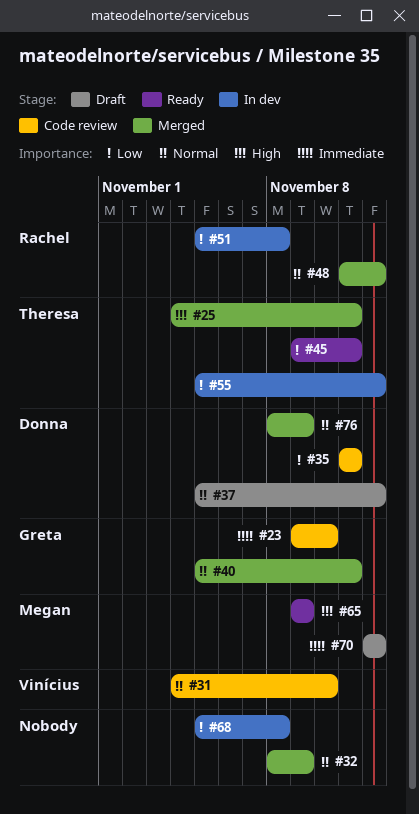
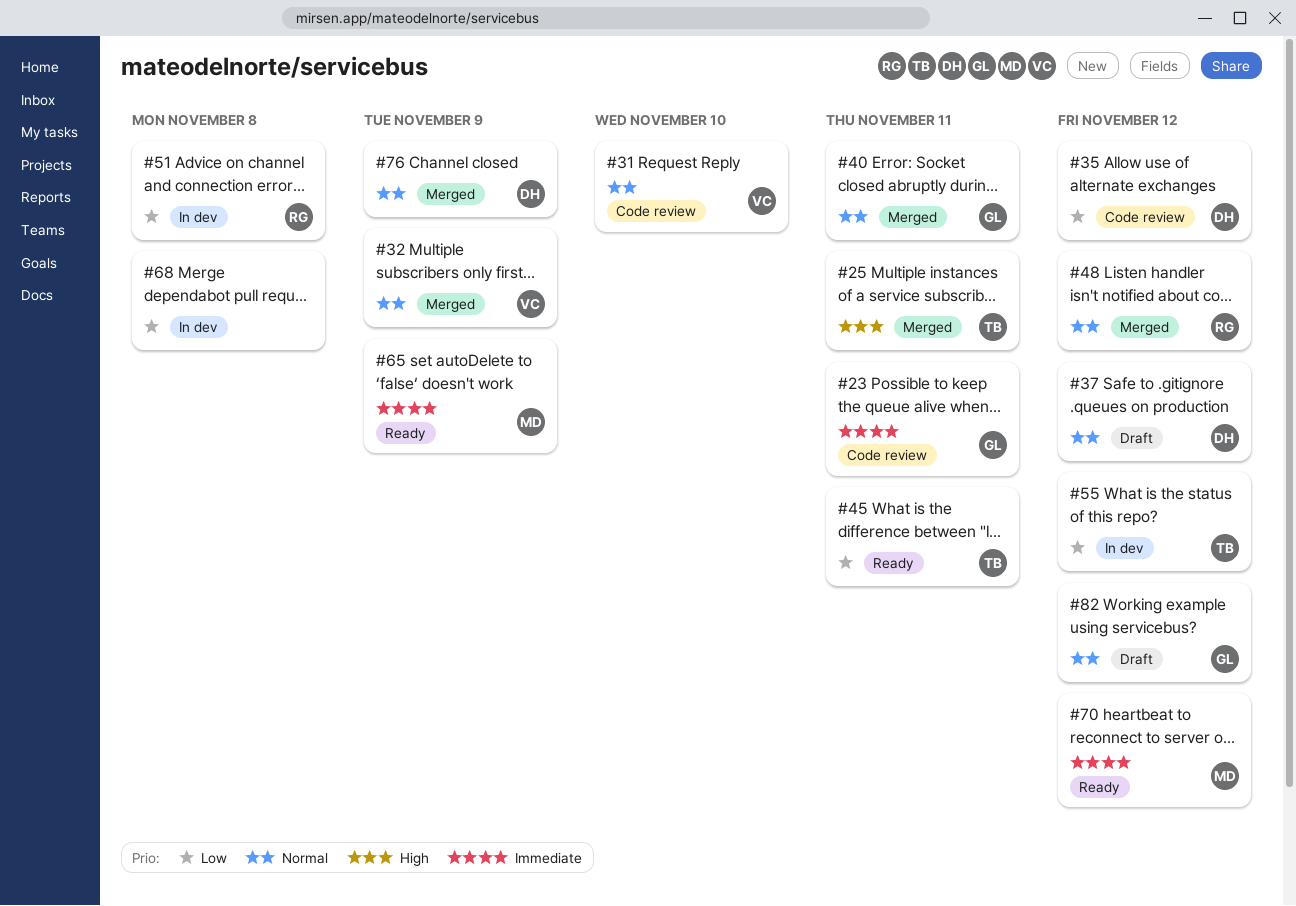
#23, due: Nov 10 -> Nov 11
#32, owner: none -> Vinícius
#35, due: Nov 11 -> Nov 12
#65, priority: High -> Immediate
#70, status: Draft -> Ready
#82: none -> present

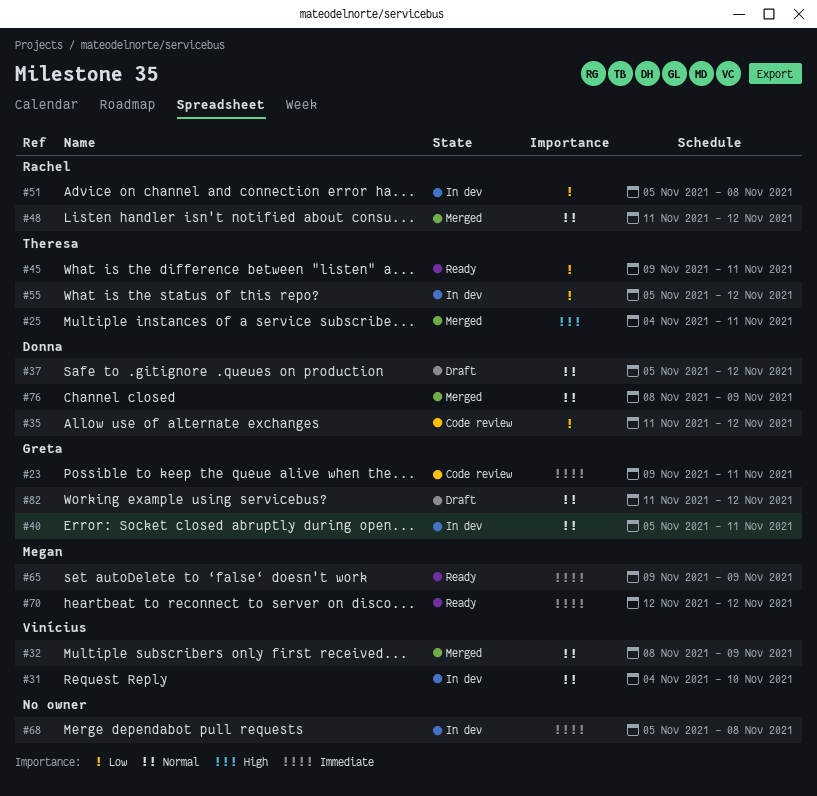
#31, status: Code review -> In dev
#40, status: Merged -> In dev
#68, priority: Low -> Immediate

